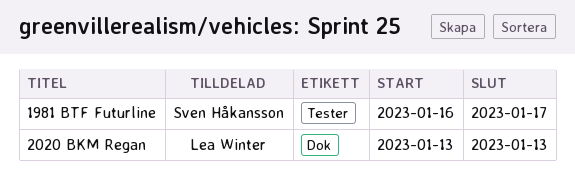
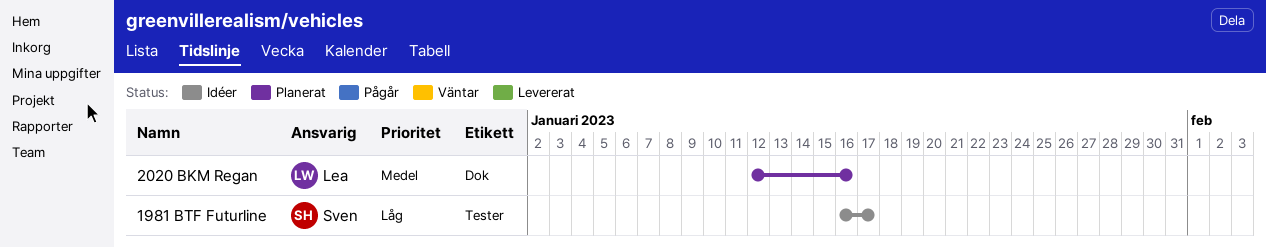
2020 BKM Regan, start: Jan 13 -> Jan 12
2020 BKM Regan, due: Jan 13 -> Jan 16

